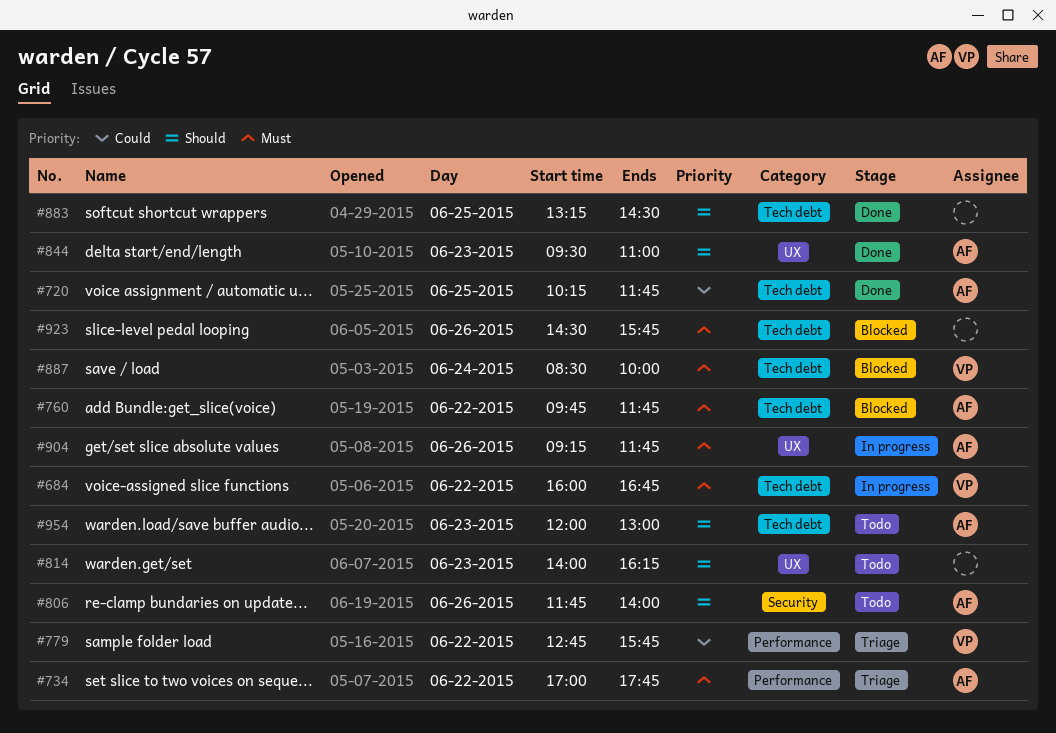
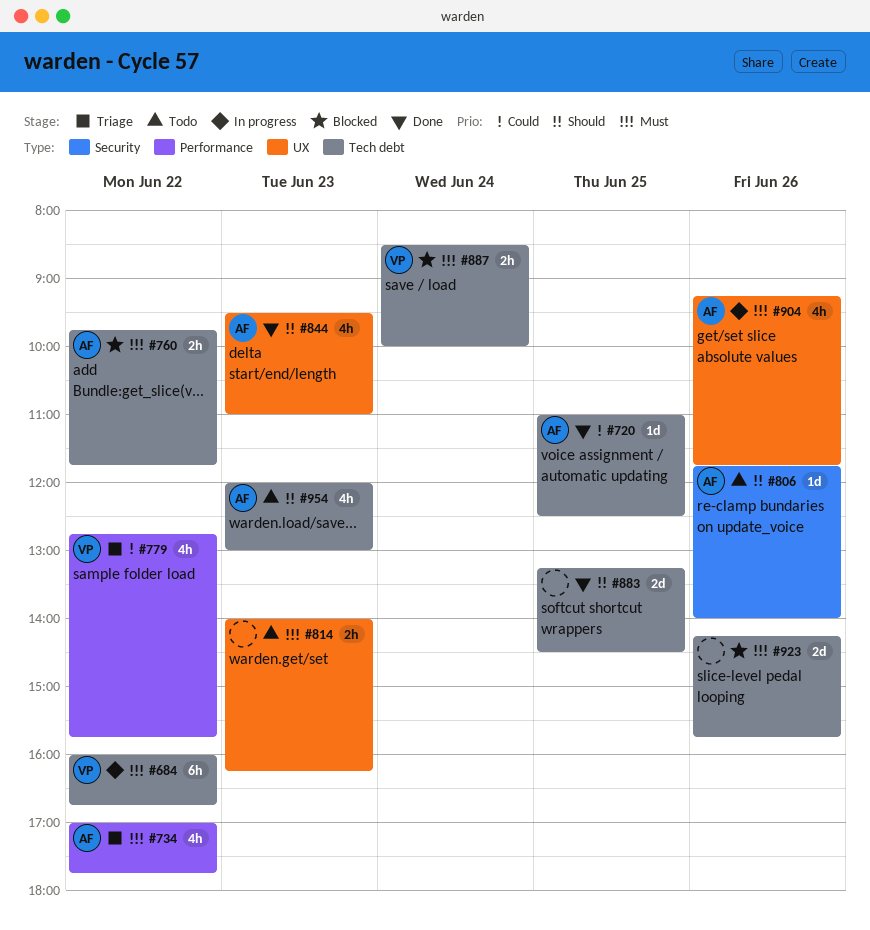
#720, begins: 10:15 -> 11:00
#720, ends: 11:45 -> 12:30
#814, priority: Should -> Must
#923, begins: 14:30 -> 14:15

